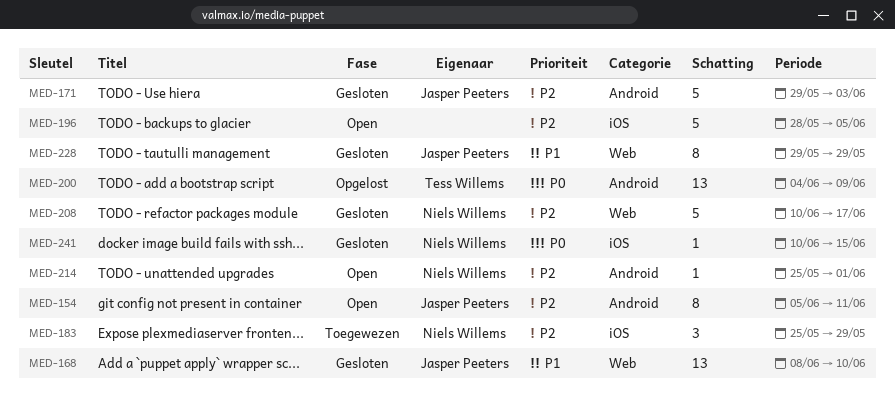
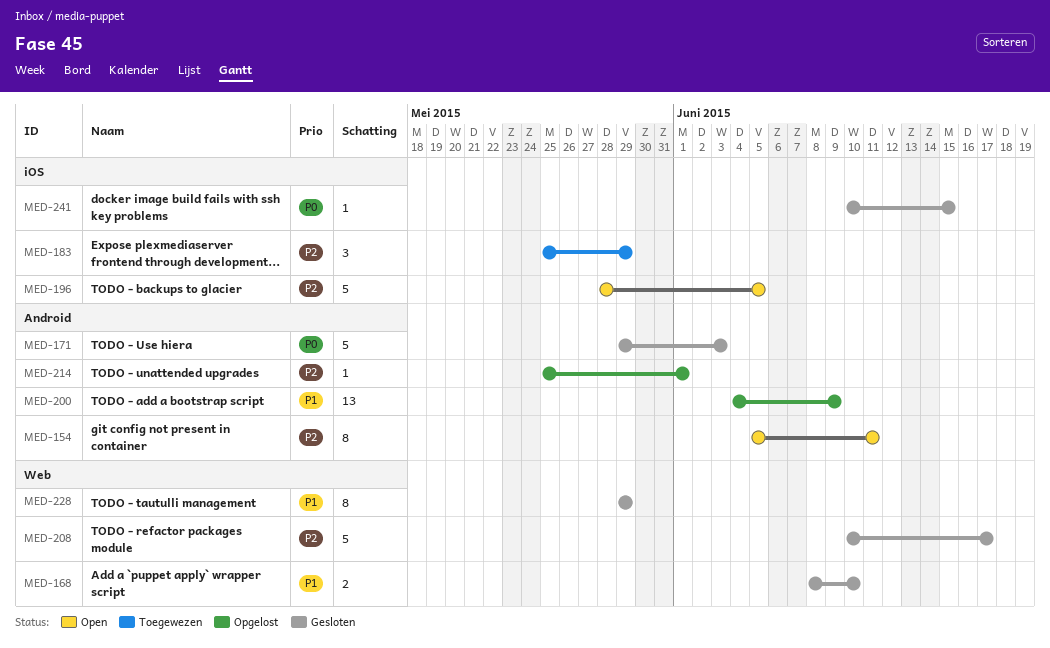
MED-168, estimate: 13 -> 2
MED-171, priority: P2 -> P0
MED-200, priority: P0 -> P1
MED-214, status: Open -> Opgelost

